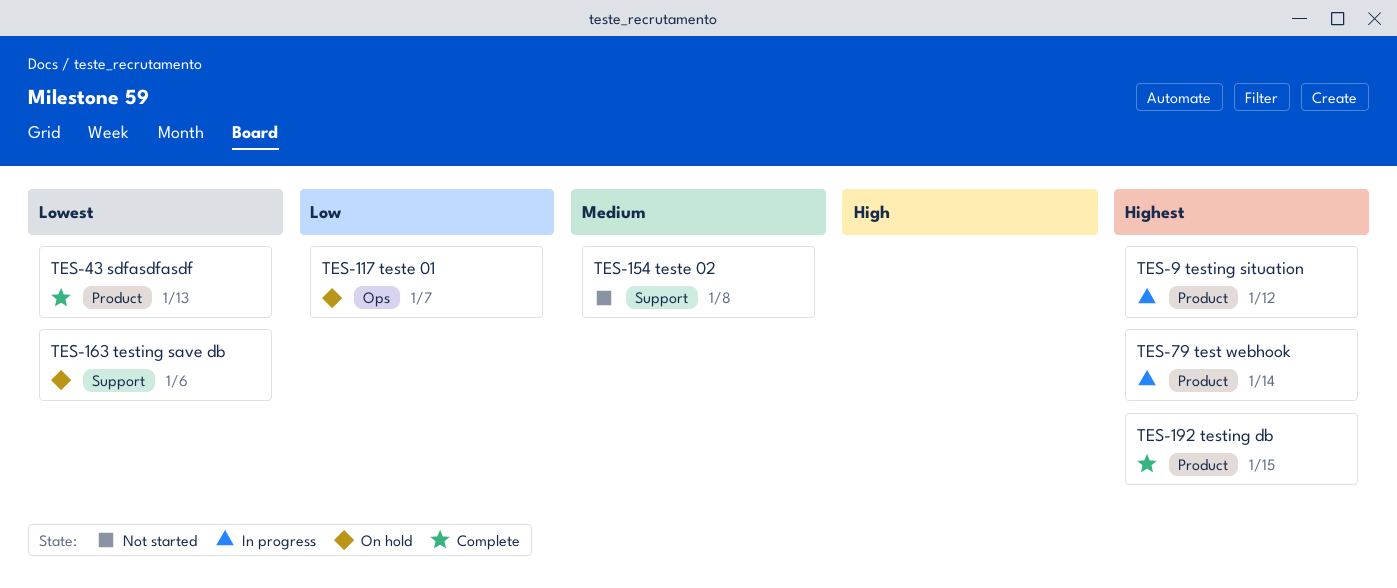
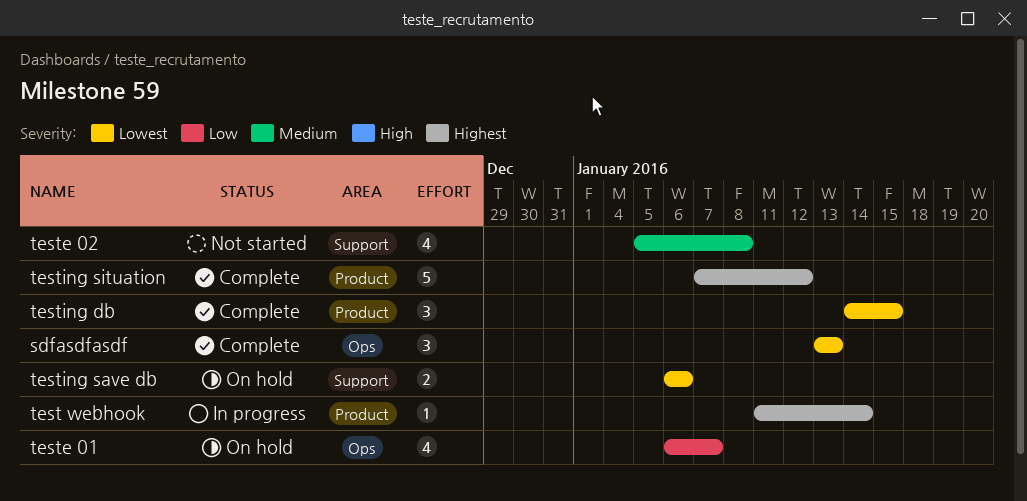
sdfasdfasdf, label: Product -> Ops
testing db, priority: Highest -> Lowest
testing situation, status: In progress -> Complete

